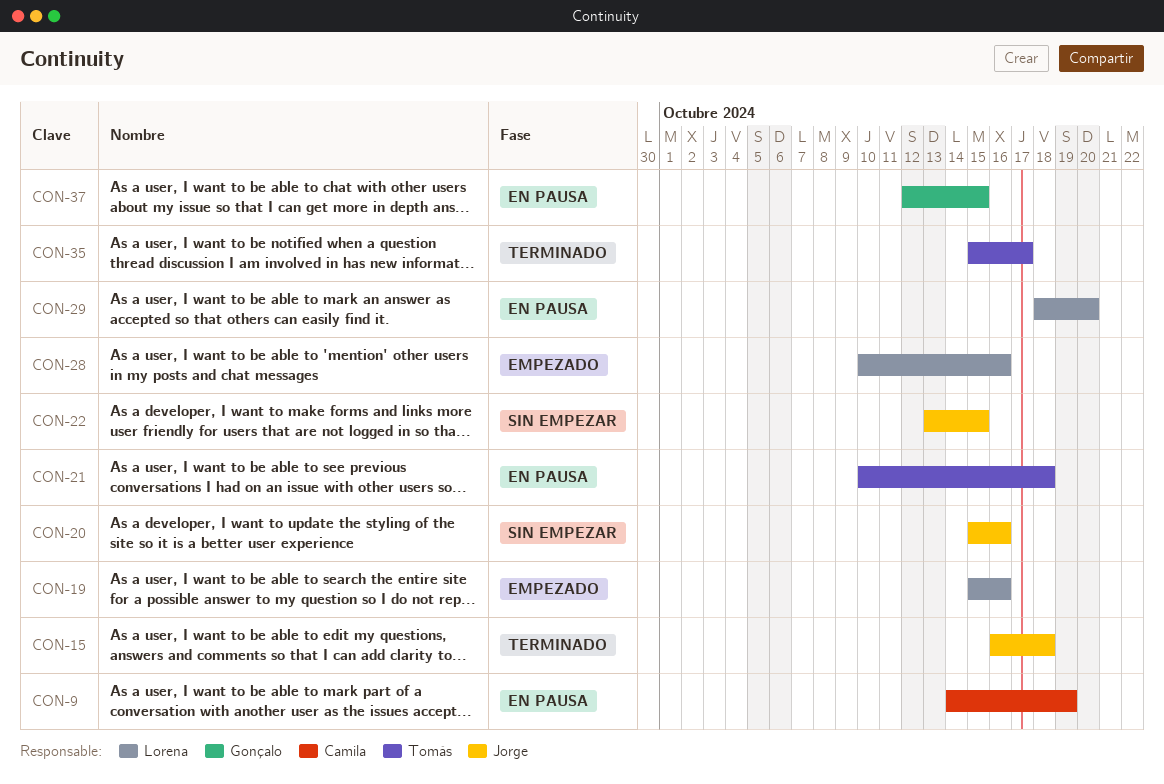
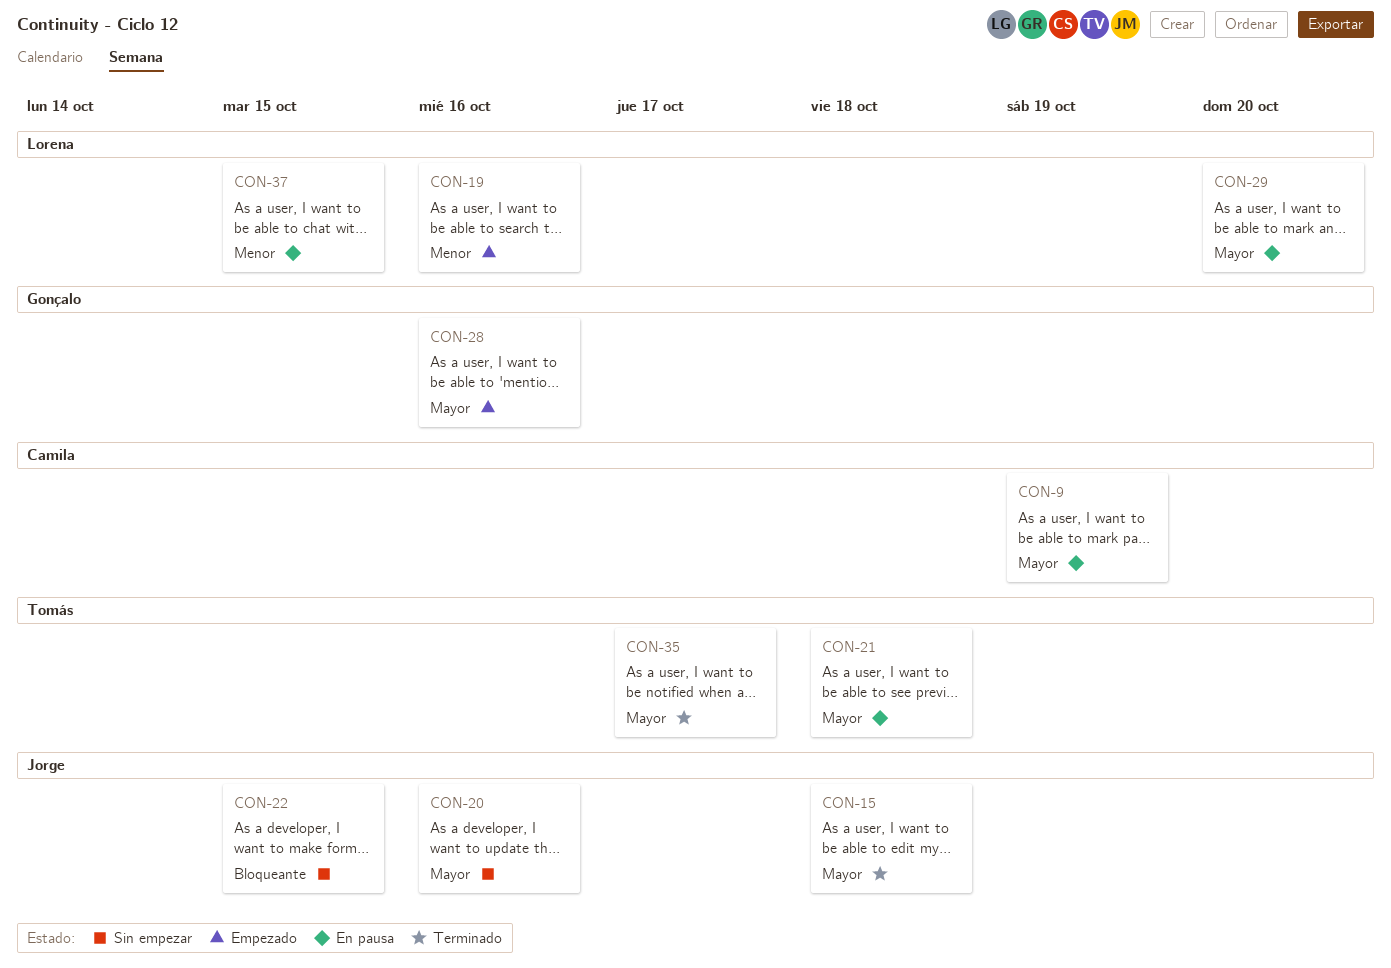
CON-28, owner: Lorena -> Gonçalo
CON-37, owner: Gonçalo -> Lorena

